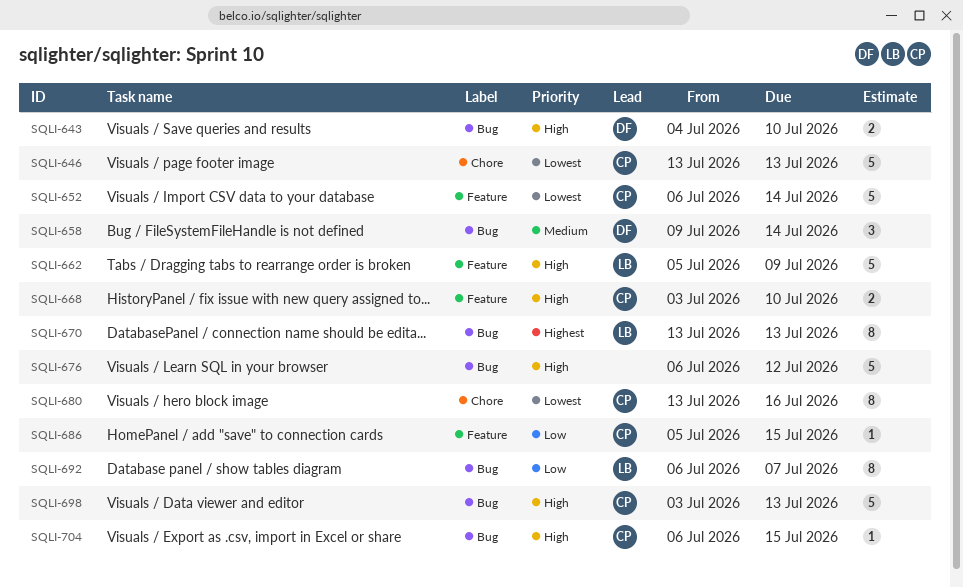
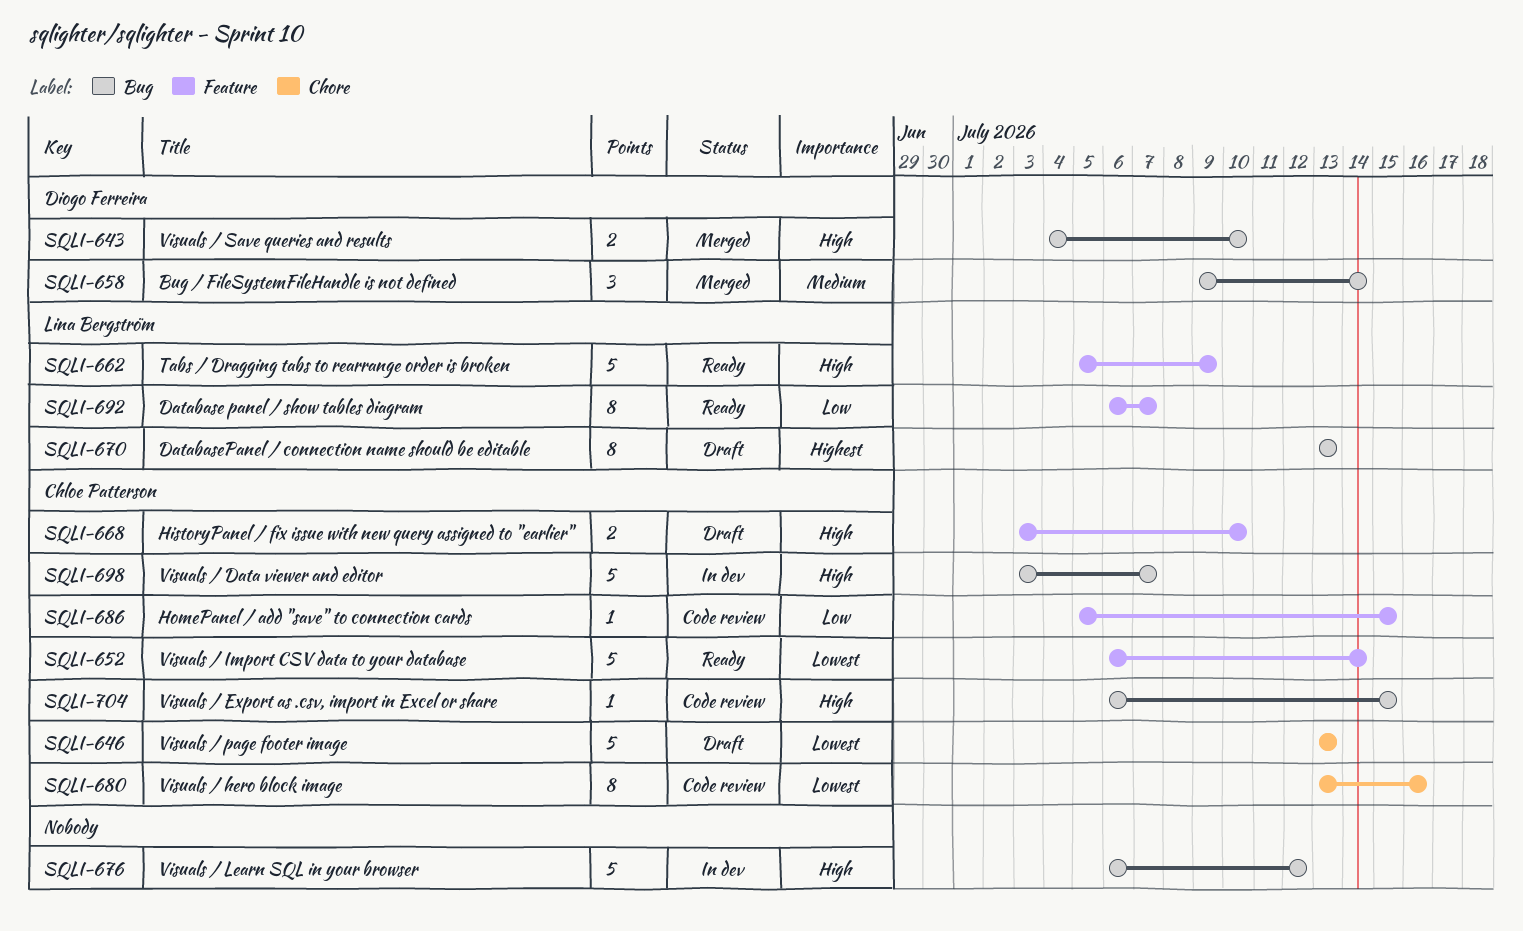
SQLI-692, label: Bug -> Feature
SQLI-698, due: Jul 13 -> Jul 7

